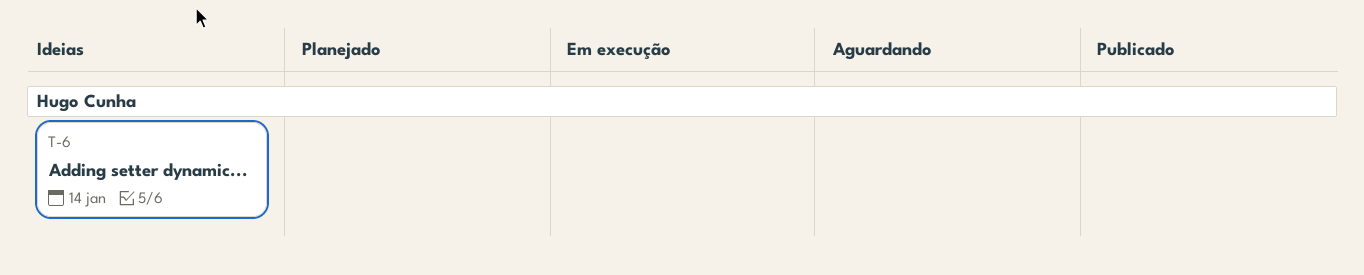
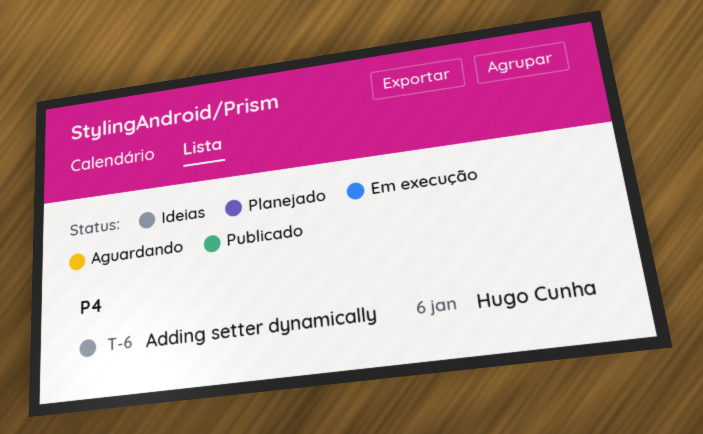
T-6, due: Jan 14 -> Jan 6

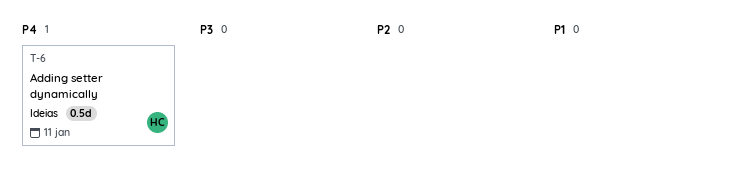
T-6, due: Jan 6 -> Jan 11

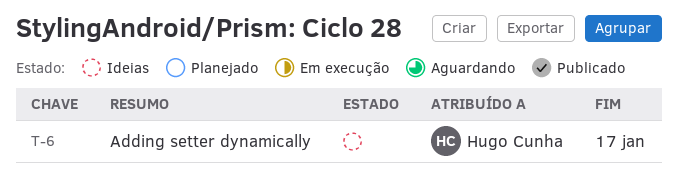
T-6, due: Jan 11 -> Jan 17

